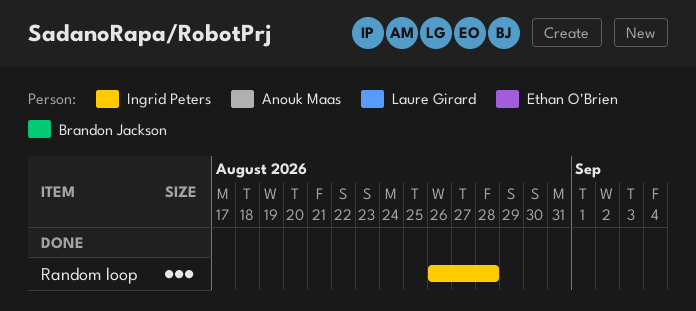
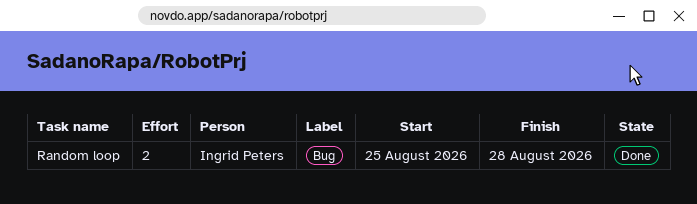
Random loop, estimate: 3 -> 2
Random loop, start: Aug 26 -> Aug 25

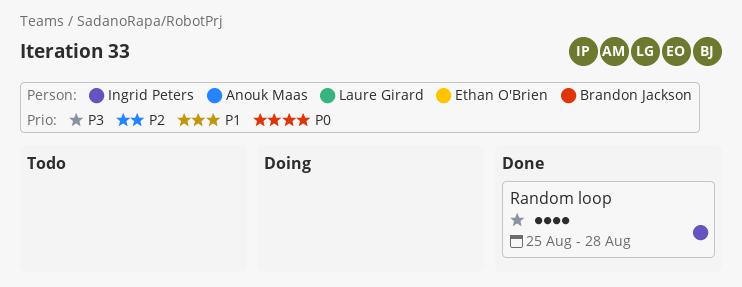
Random loop, estimate: 2 -> 4

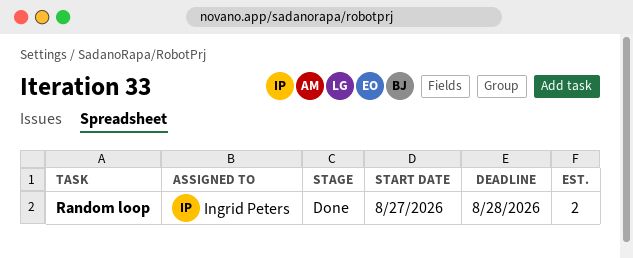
Random loop, estimate: 4 -> 2
Random loop, start: Aug 25 -> Aug 27

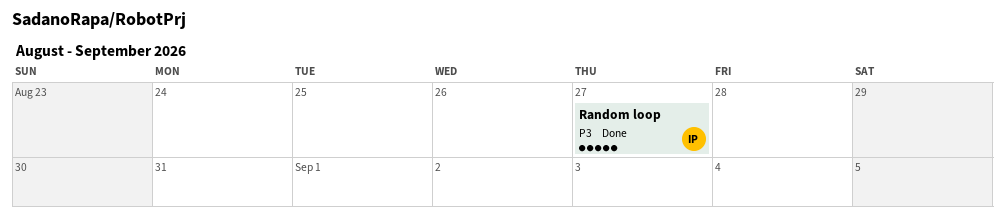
Random loop, estimate: 2 -> 5
Random loop, due: Aug 28 -> Aug 27

